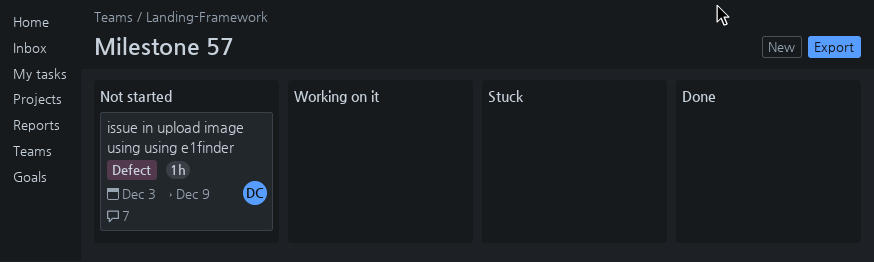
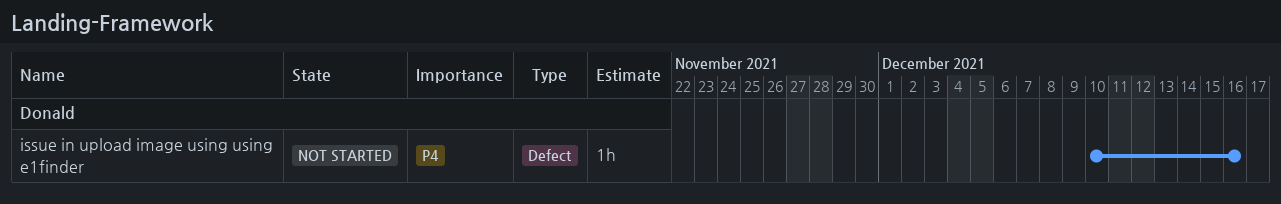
issue in upload image using using e1finder, start: Dec 3 -> Dec 10
issue in upload image using using e1finder, due: Dec 9 -> Dec 16

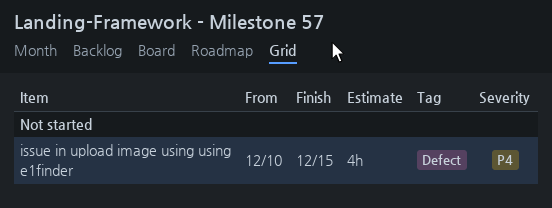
issue in upload image using using e1finder, estimate: 1h -> 4h
issue in upload image using using e1finder, due: Dec 16 -> Dec 15

